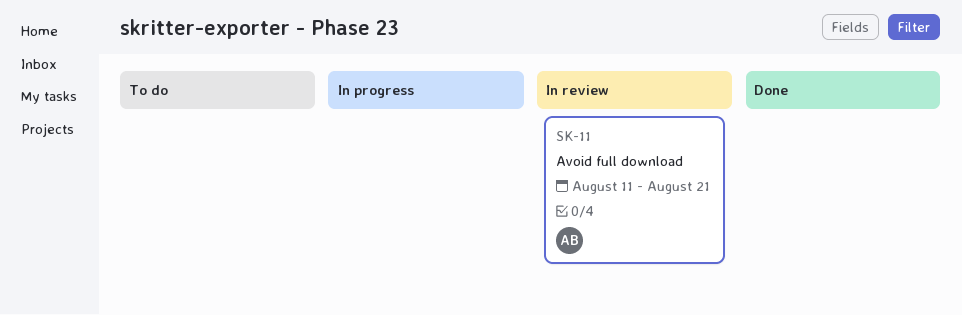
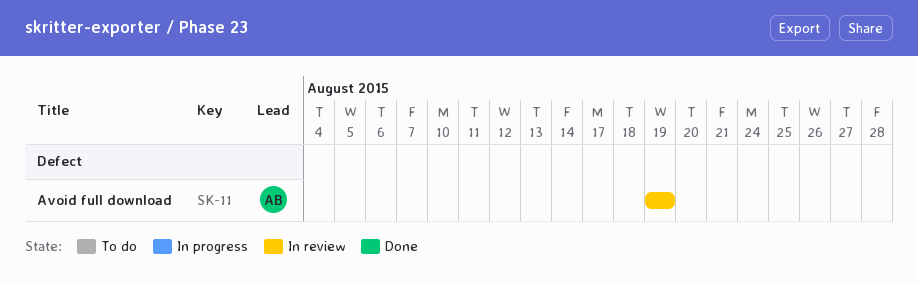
SK-11, start: Aug 11 -> Aug 19
SK-11, due: Aug 21 -> Aug 19

